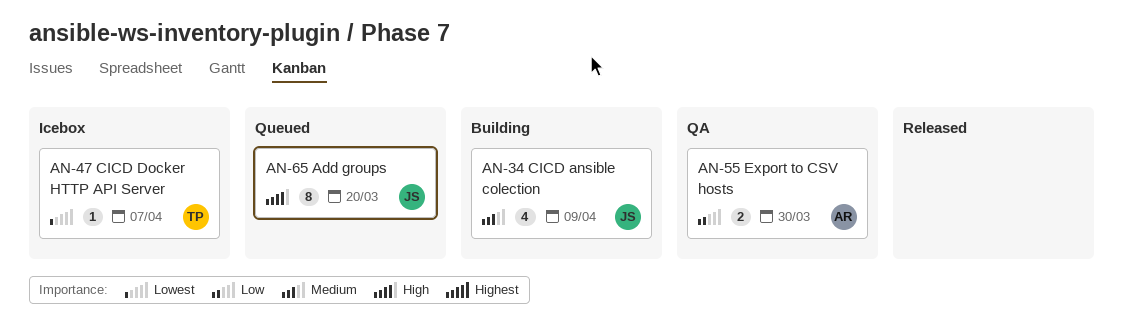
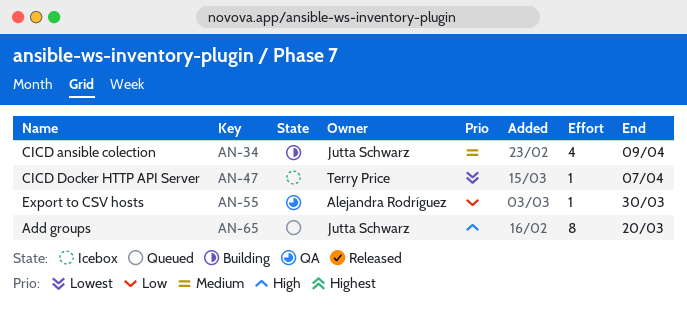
AN-55, estimate: 2 -> 1

